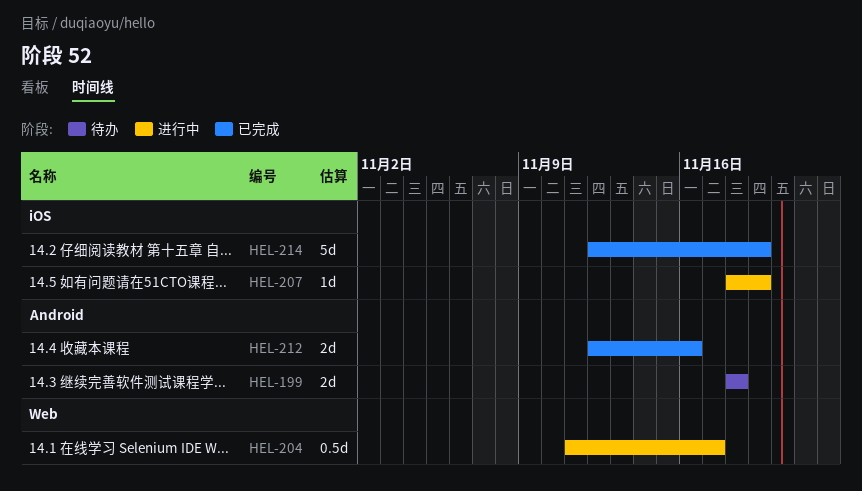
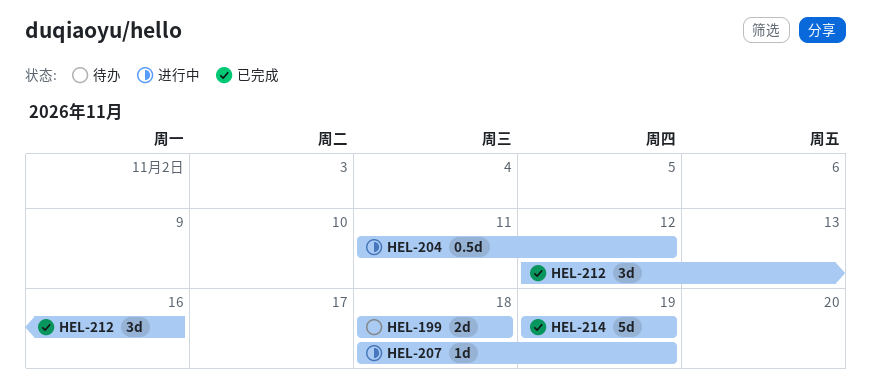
HEL-204, due: Nov 17 -> Nov 12
HEL-212, estimate: 2d -> 3d
HEL-214, start: Nov 12 -> Nov 19

